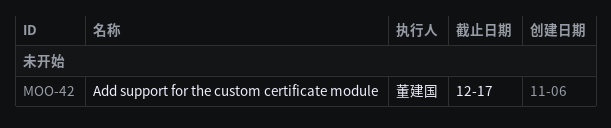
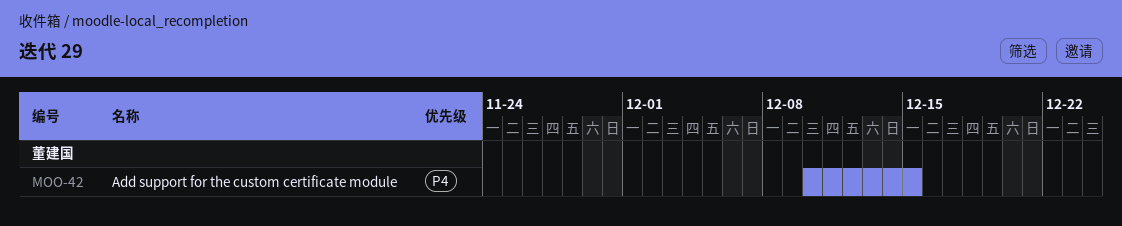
MOO-42, due: Dec 17 -> Dec 15

